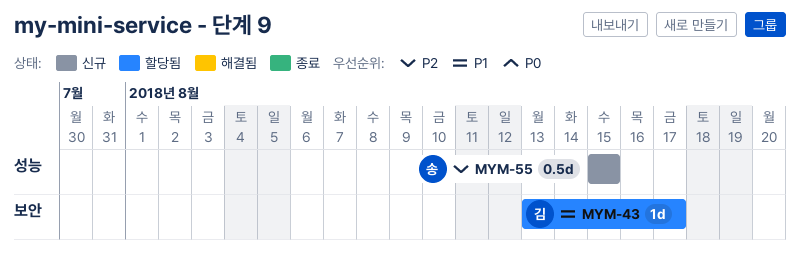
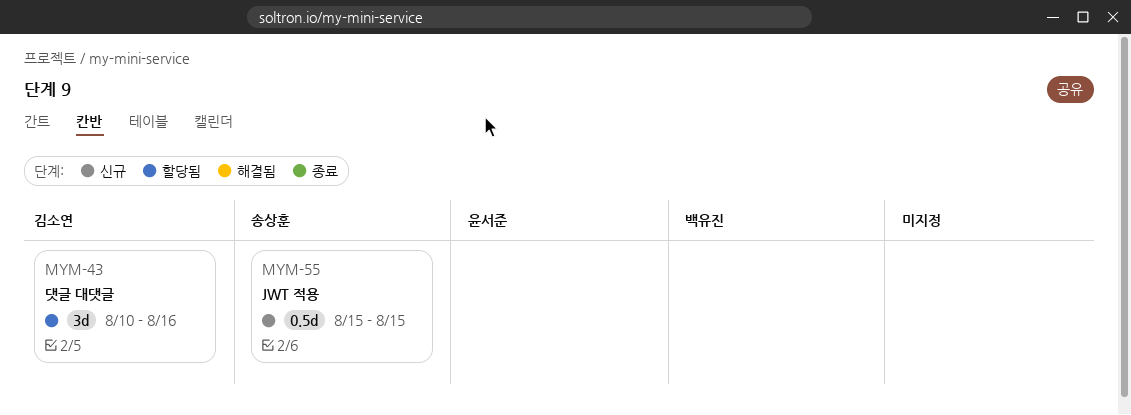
MYM-43, estimate: 1d -> 3d
MYM-43, start: Aug 13 -> Aug 10
MYM-43, due: Aug 17 -> Aug 16

